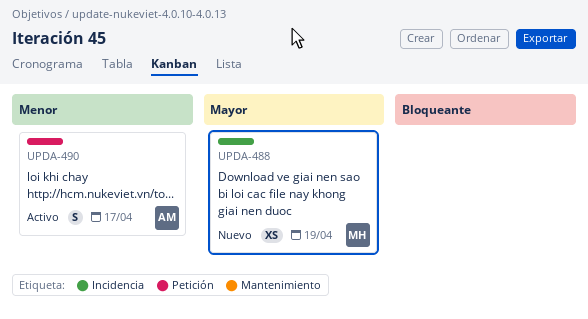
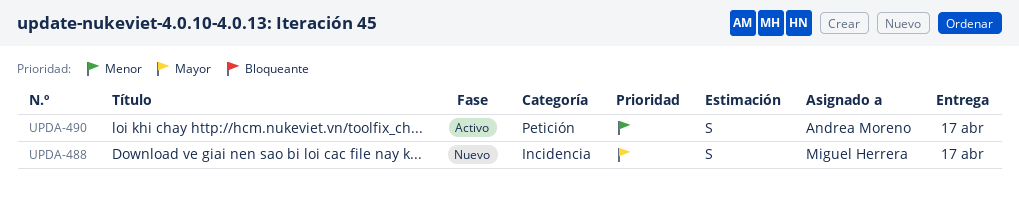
UPDA-488, estimate: XS -> S
UPDA-488, due: Apr 19 -> Apr 17

